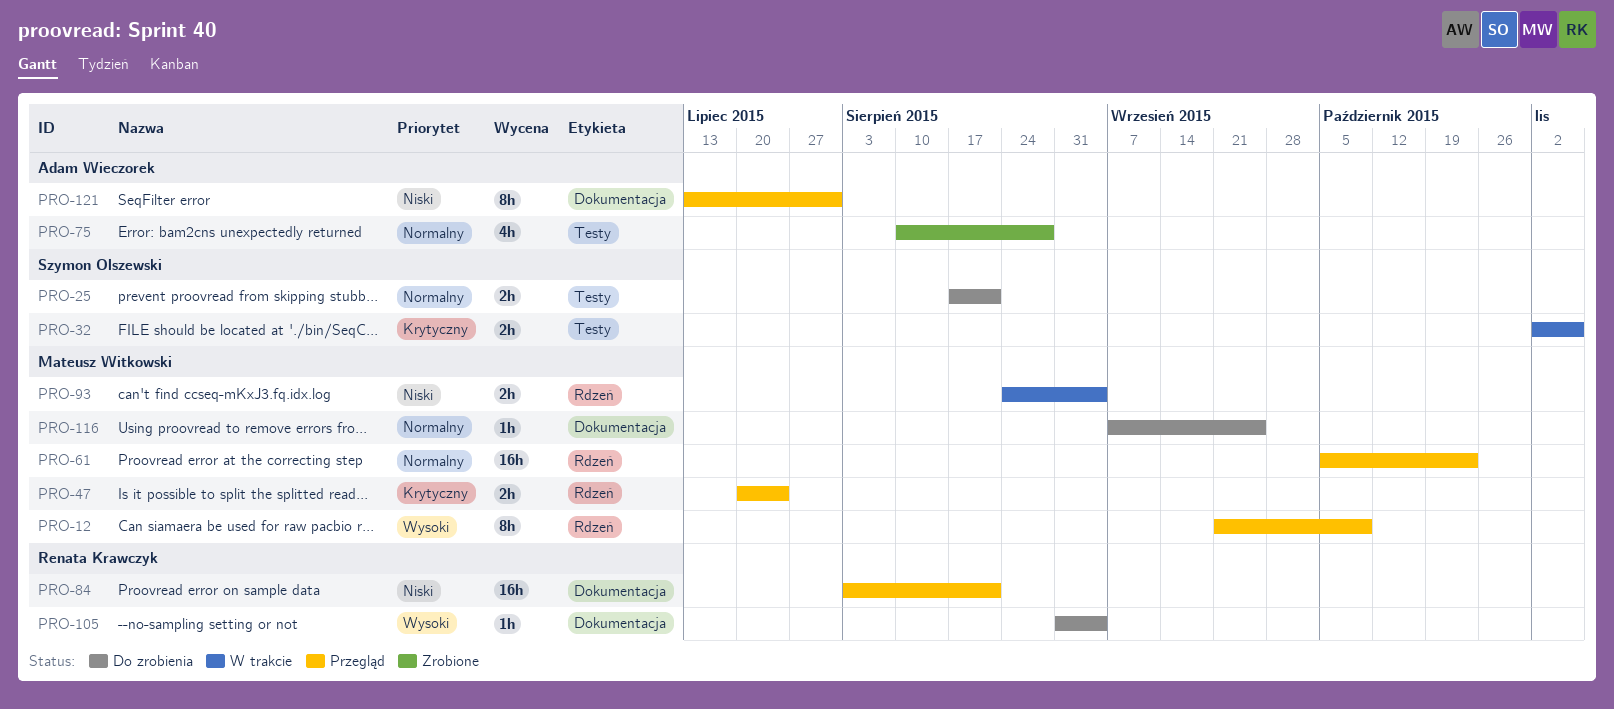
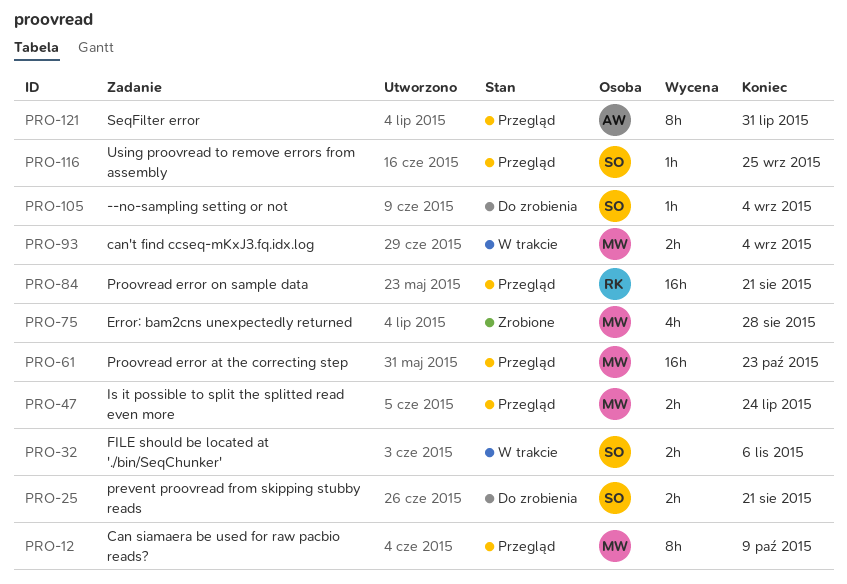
PRO-75, owner: Adam Wieczorek -> Mateusz Witkowski
PRO-105, owner: Renata Krawczyk -> Szymon Olszewski
PRO-116, status: Do zrobienia -> Przegląd
PRO-116, owner: Mateusz Witkowski -> Szymon Olszewski

